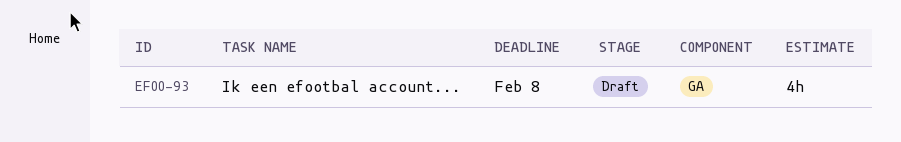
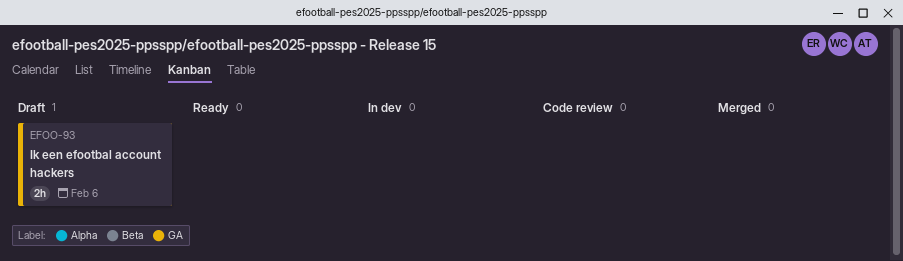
EFOO-93, estimate: 4h -> 2h
EFOO-93, due: Feb 8 -> Feb 6

